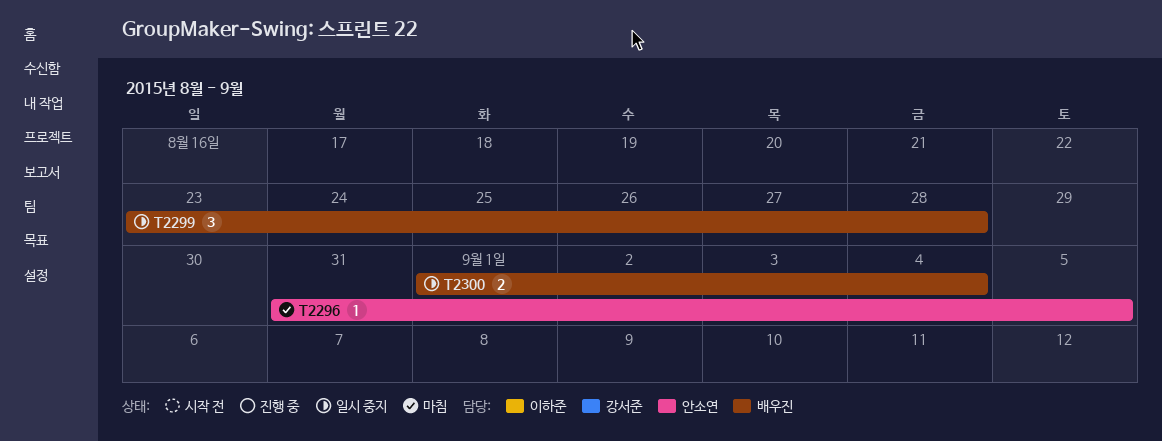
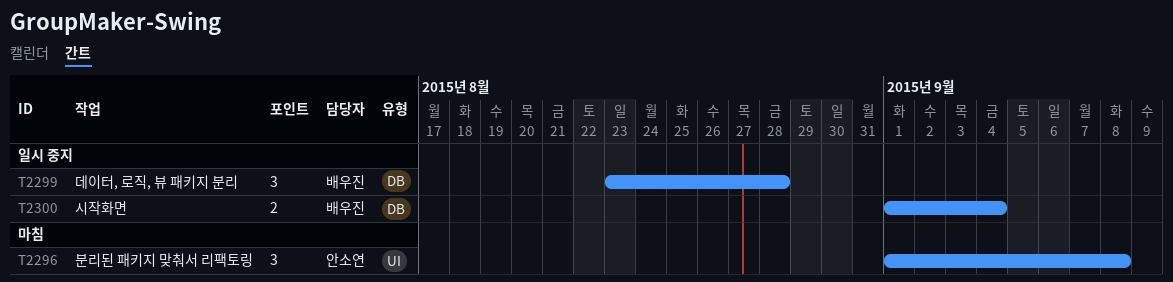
T2296, estimate: 1 -> 3
T2296, start: Aug 31 -> Sep 1
T2296, due: Sep 5 -> Sep 8

